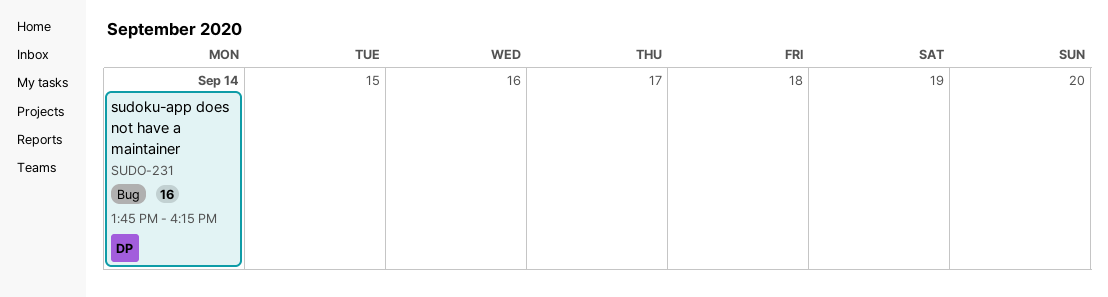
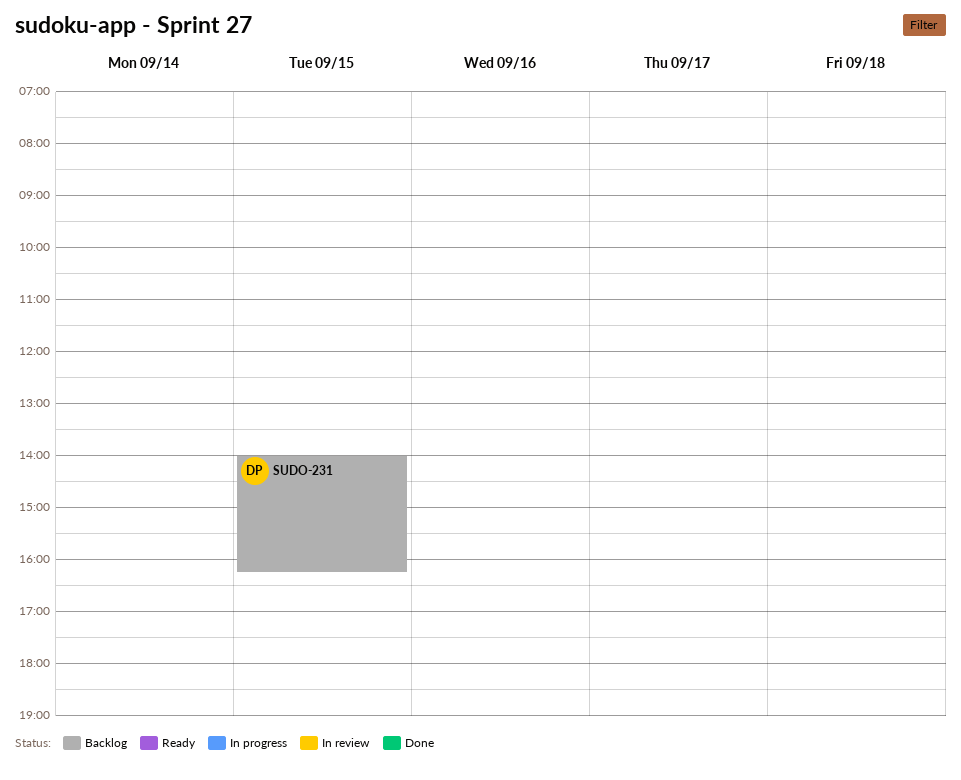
SUDO-231, day: Sep 14 -> Sep 15
SUDO-231, begins: 13:45 -> 14:00

